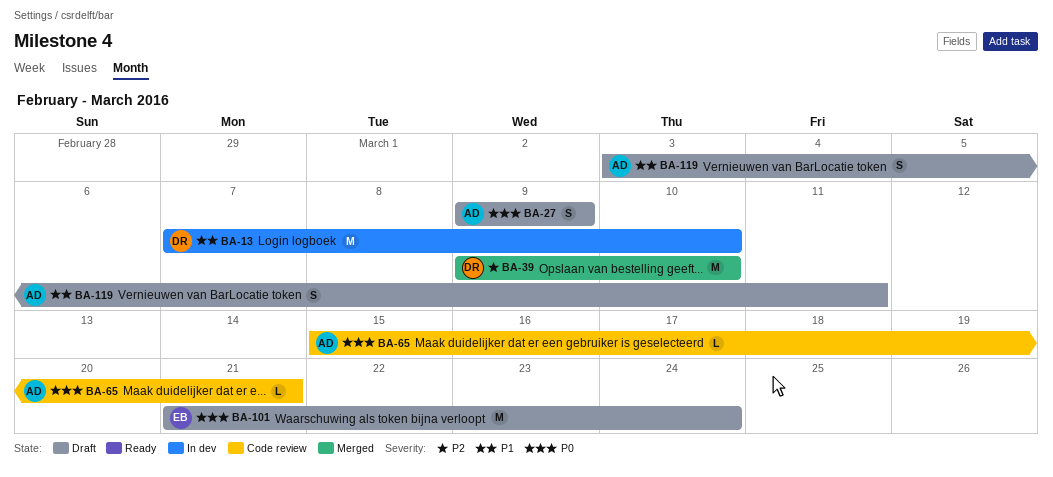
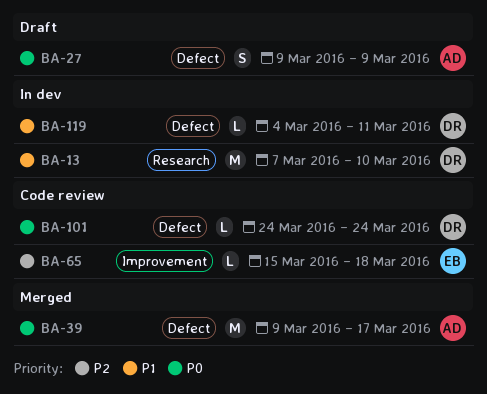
BA-39, owner: DR -> AD
BA-39, priority: P2 -> P0
BA-39, due: Mar 10 -> Mar 17
BA-65, owner: AD -> EB
BA-65, priority: P0 -> P2
BA-65, due: Mar 21 -> Mar 18
BA-101, status: Draft -> Code review
BA-101, owner: EB -> DR
BA-101, estimate: M -> L
BA-101, start: Mar 21 -> Mar 24
BA-119, status: Draft -> In dev
BA-119, owner: AD -> DR
BA-119, estimate: S -> L
BA-119, start: Mar 3 -> Mar 4

